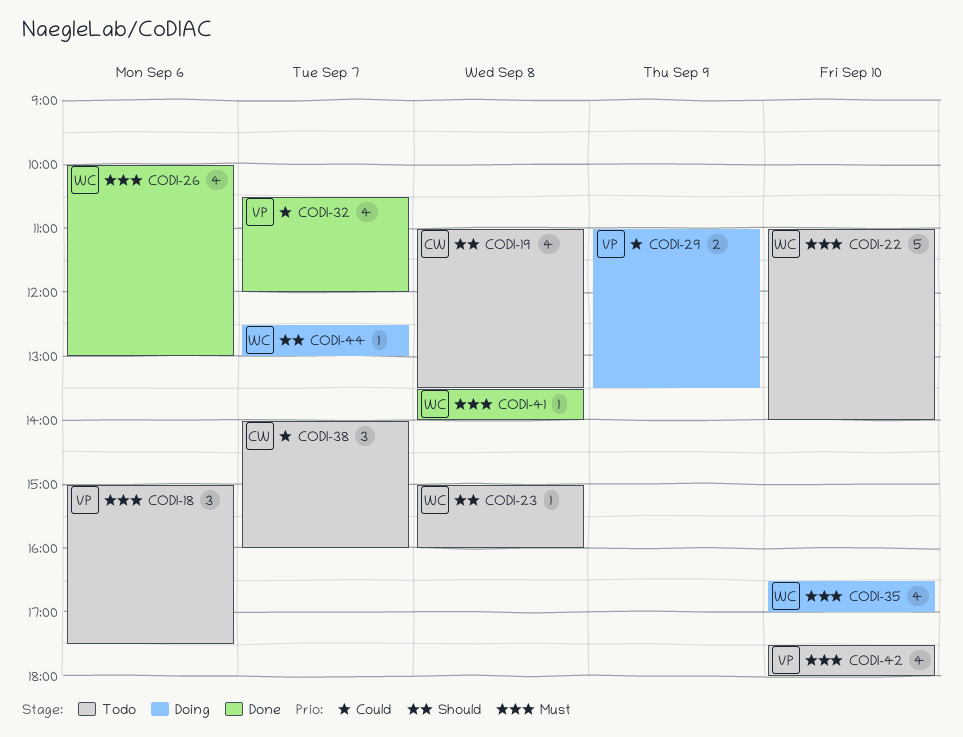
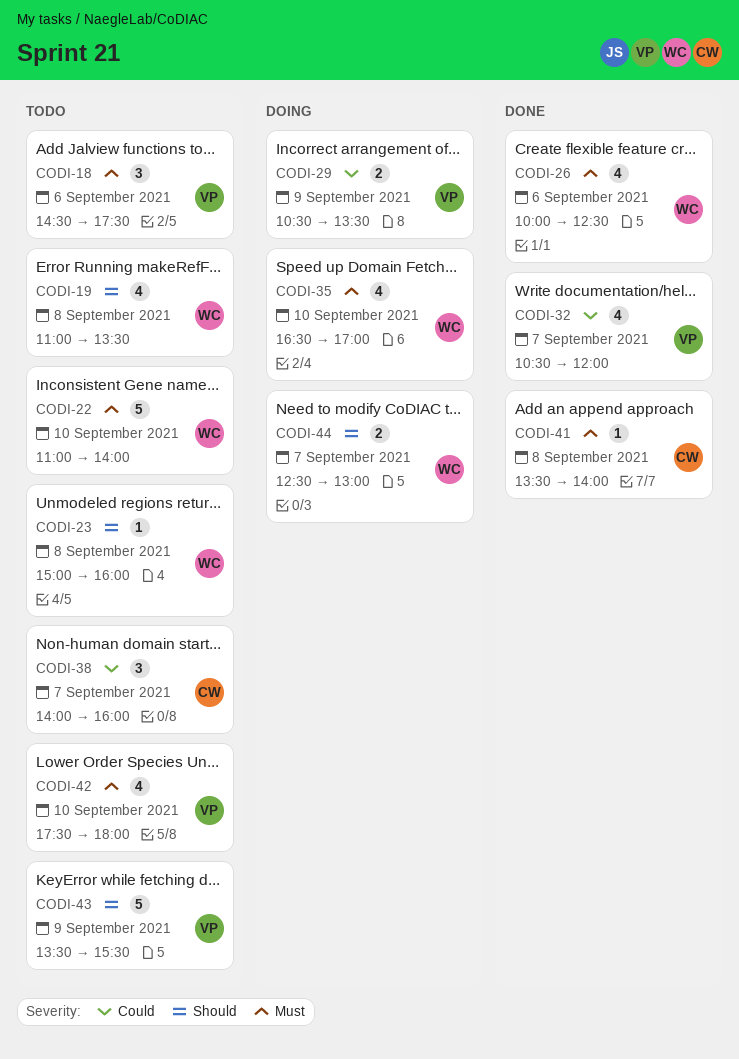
CODI-18, begins: 15:00 -> 14:30
CODI-19, owner: CW -> WC
CODI-26, ends: 13:00 -> 12:30
CODI-29, begins: 11:00 -> 10:30
CODI-41, owner: WC -> CW
CODI-43: none -> present
CODI-44, estimate: 1 -> 2

